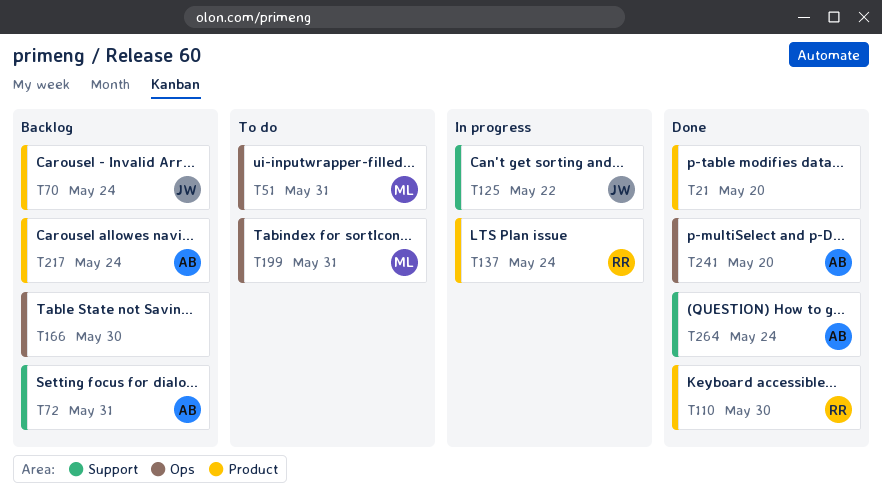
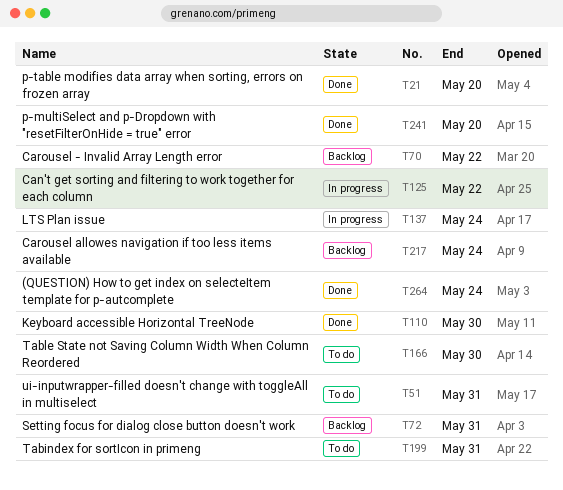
T70, due: May 24 -> May 22
T166, status: Backlog -> To do

